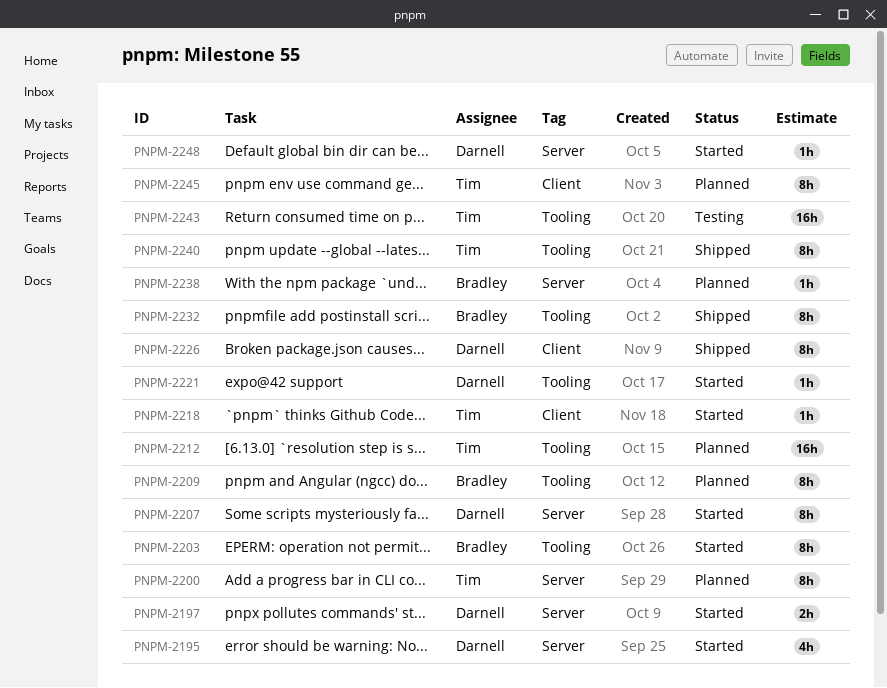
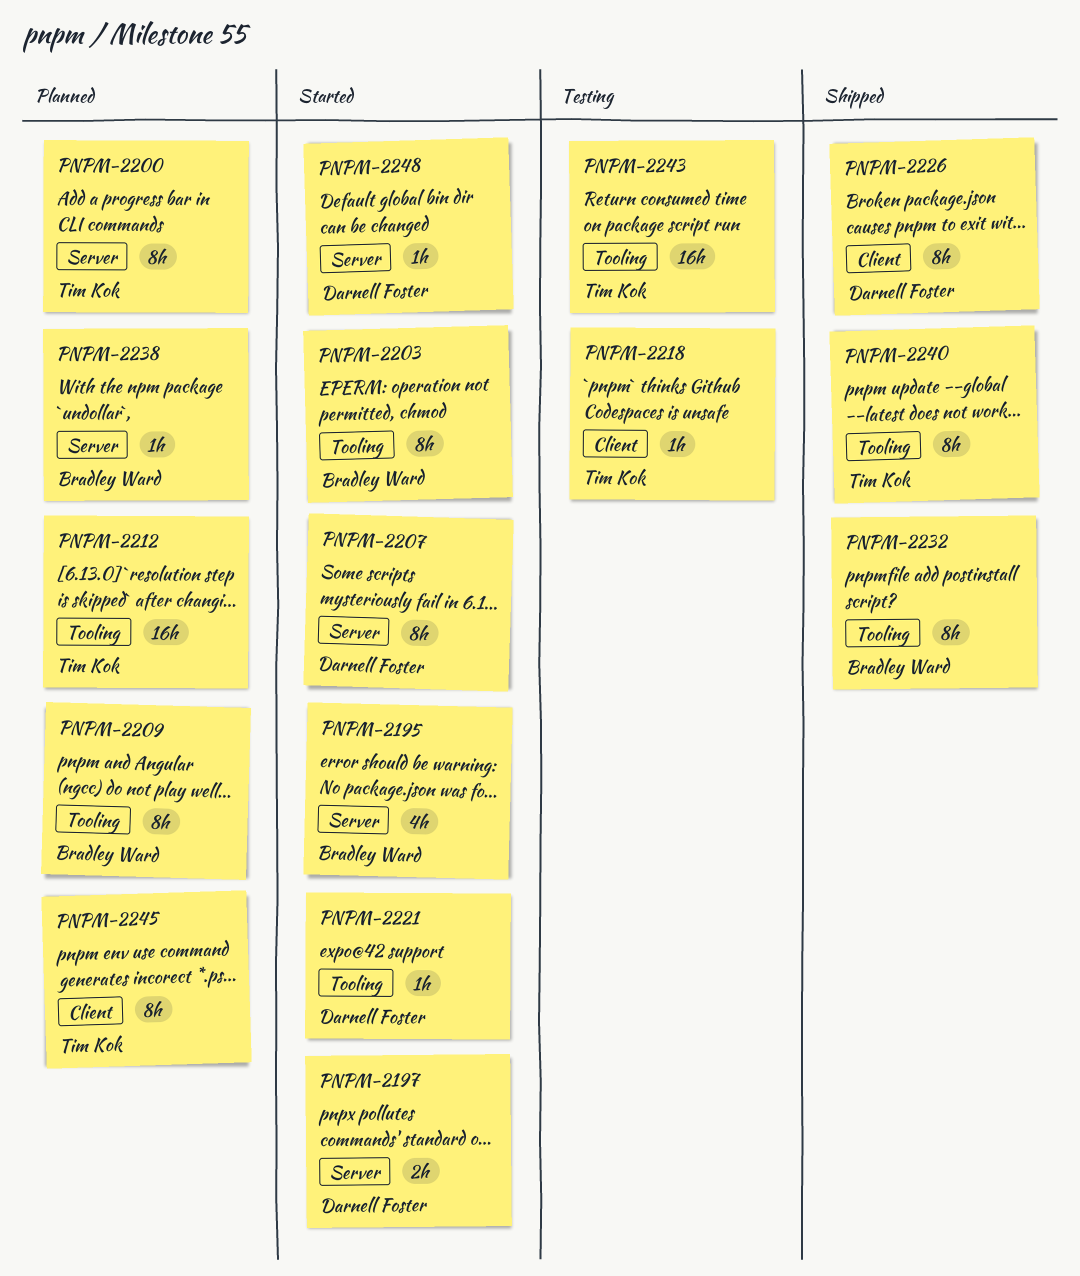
PNPM-2195, owner: Darnell Foster -> Bradley Ward
PNPM-2218, status: Started -> Testing

